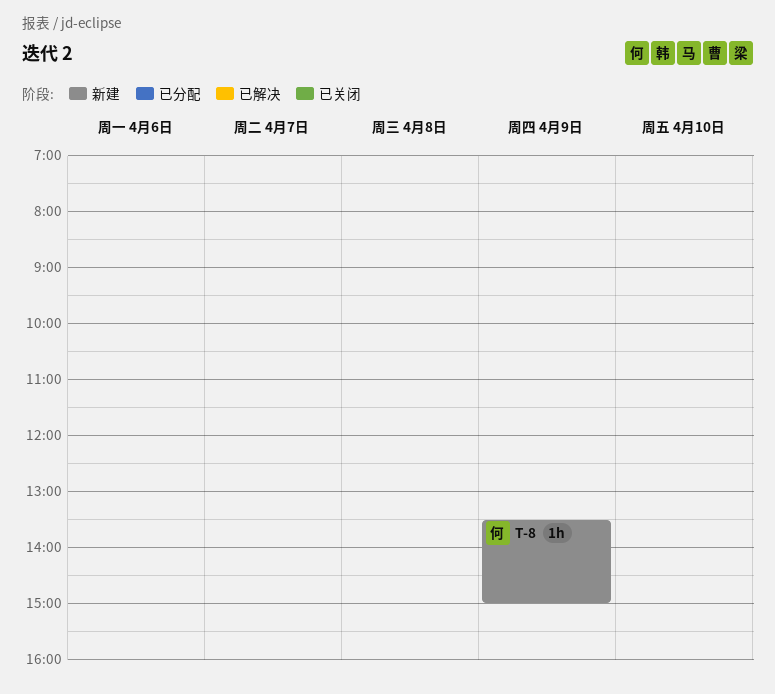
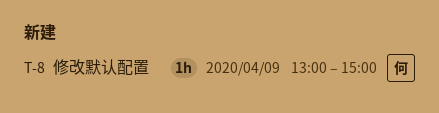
T-8, begins: 13:30 -> 13:00

